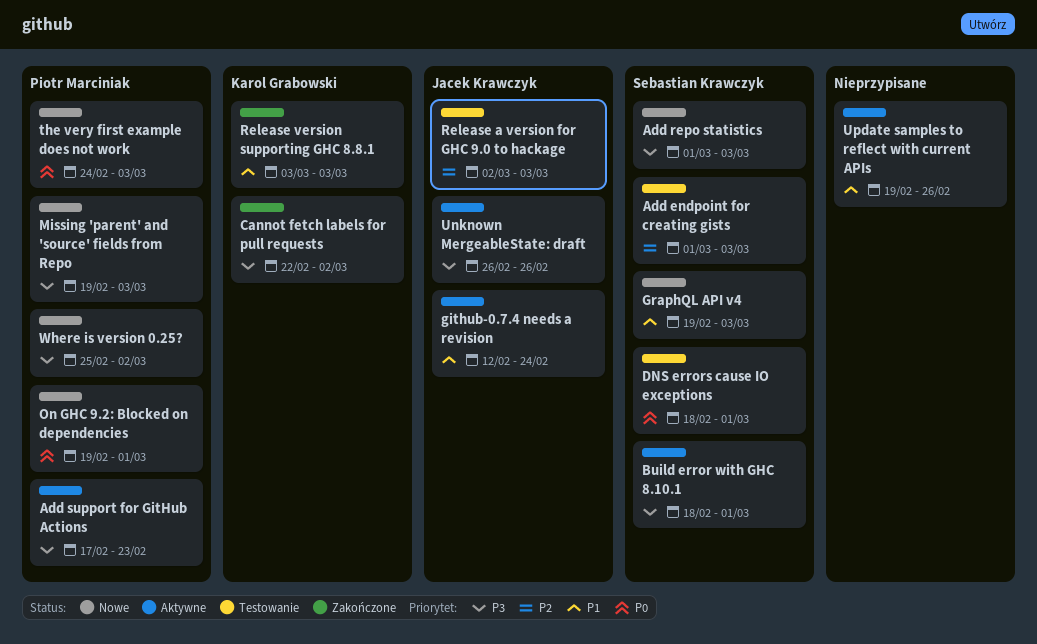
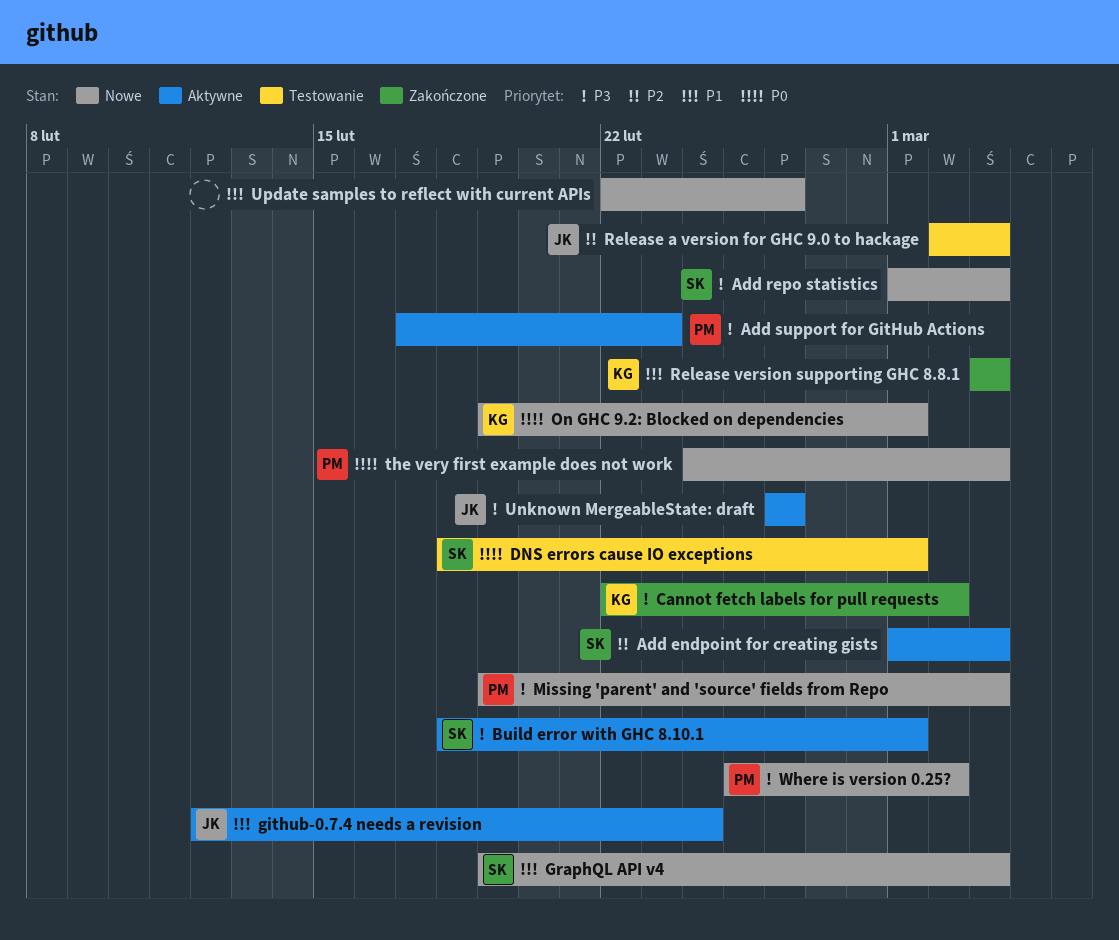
Add endpoint for creating gists, status: Testowanie -> Aktywne
On GHC 9.2: Blocked on dependencies, owner: Piotr Marciniak -> Karol Grabowski
Update samples to reflect with current APIs, status: Aktywne -> Nowe
Update samples to reflect with current APIs, start: Feb 19 -> Feb 22

